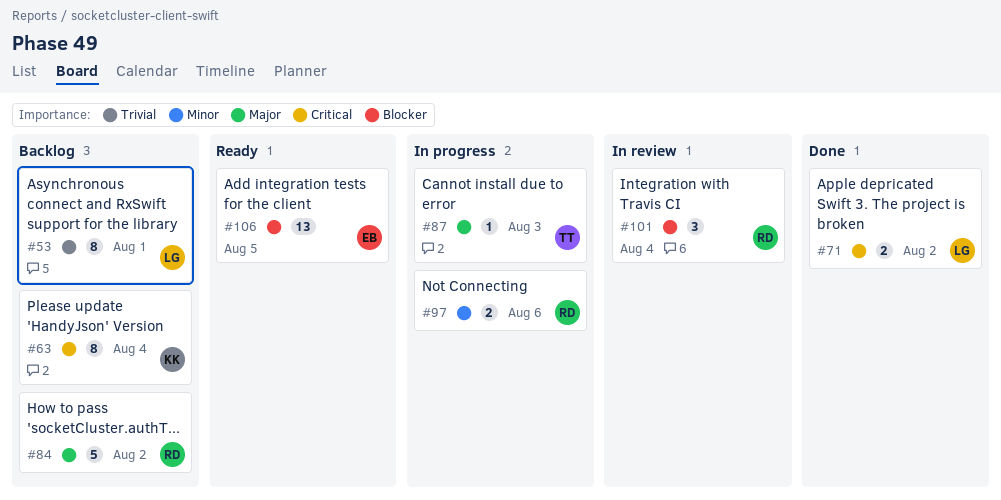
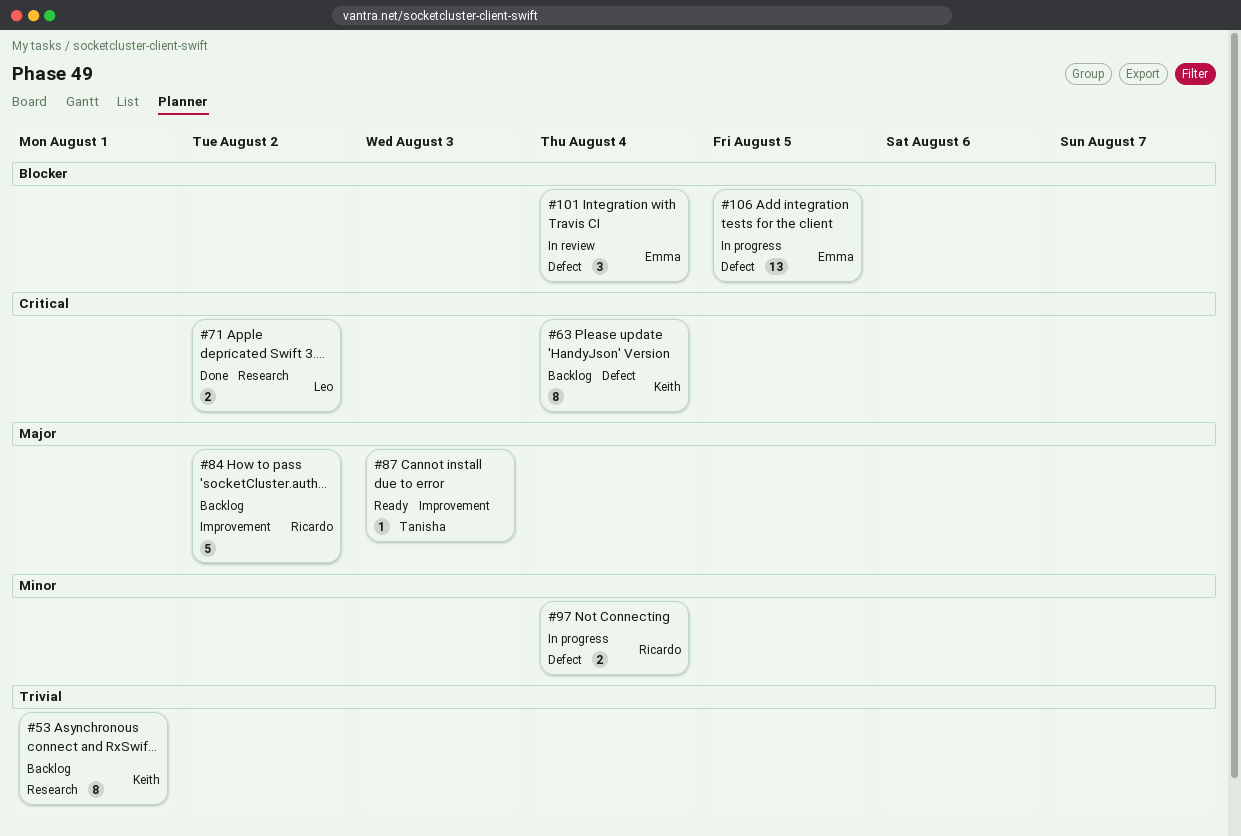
#53, owner: Leo -> Keith
#87, status: In progress -> Ready
#97, due: Aug 6 -> Aug 4
#101, owner: Ricardo -> Emma
#106, status: Ready -> In progress

